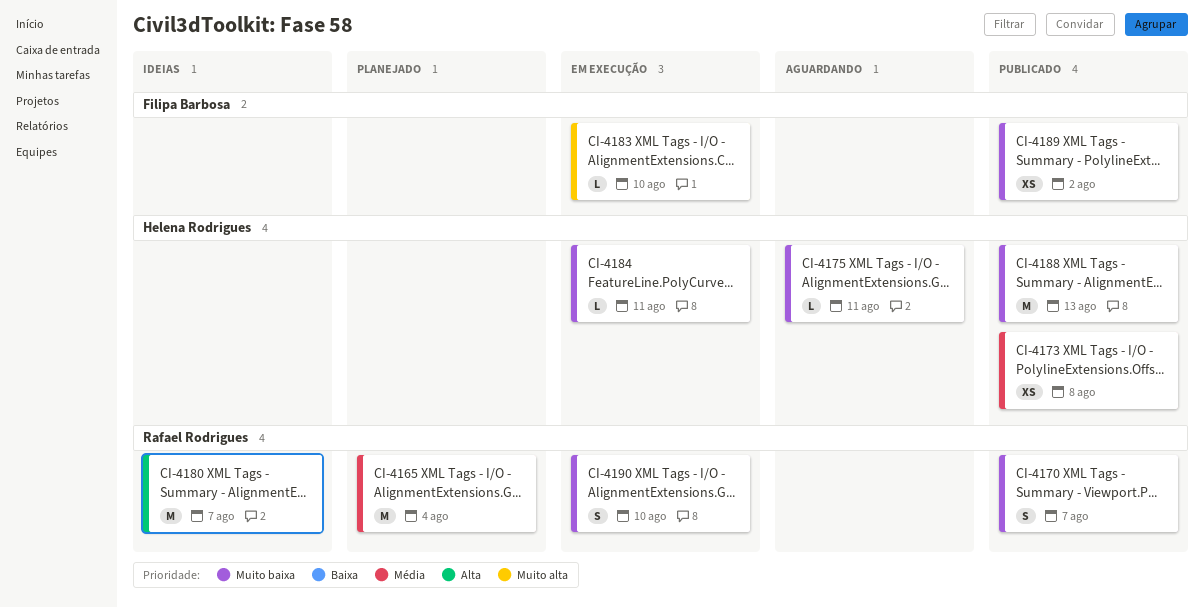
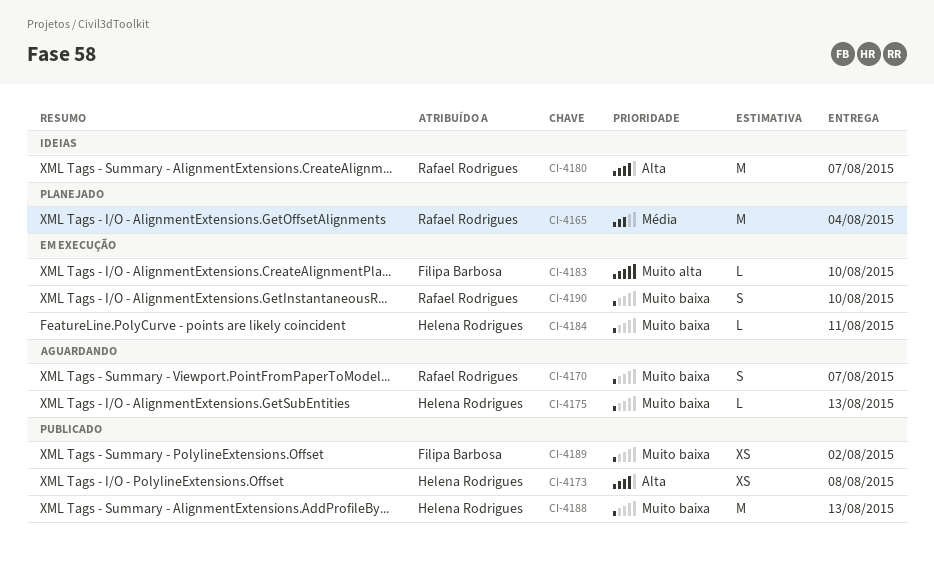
CI-4170, status: Publicado -> Aguardando
CI-4173, priority: Média -> Alta
CI-4175, due: Aug 11 -> Aug 13

